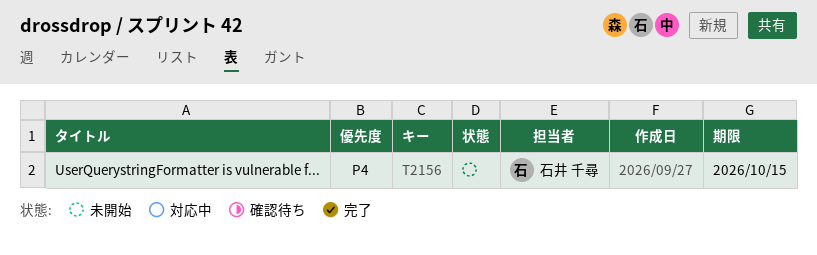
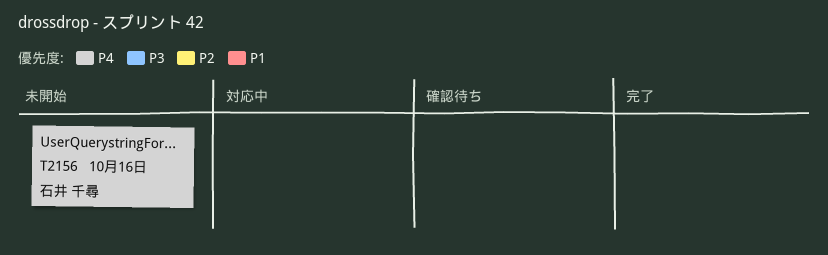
T2156, due: Oct 15 -> Oct 16

